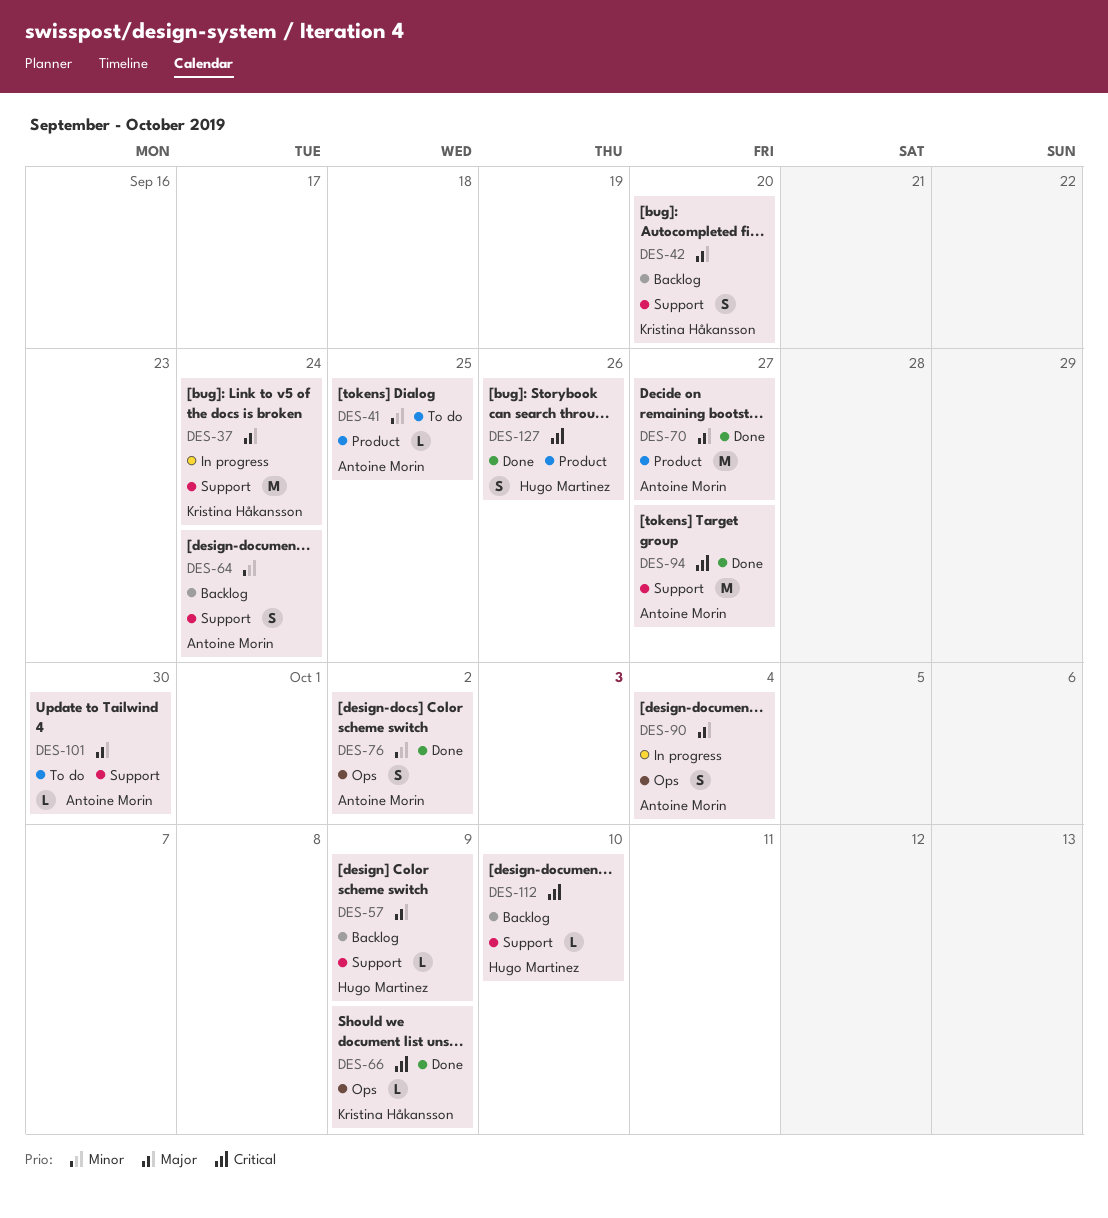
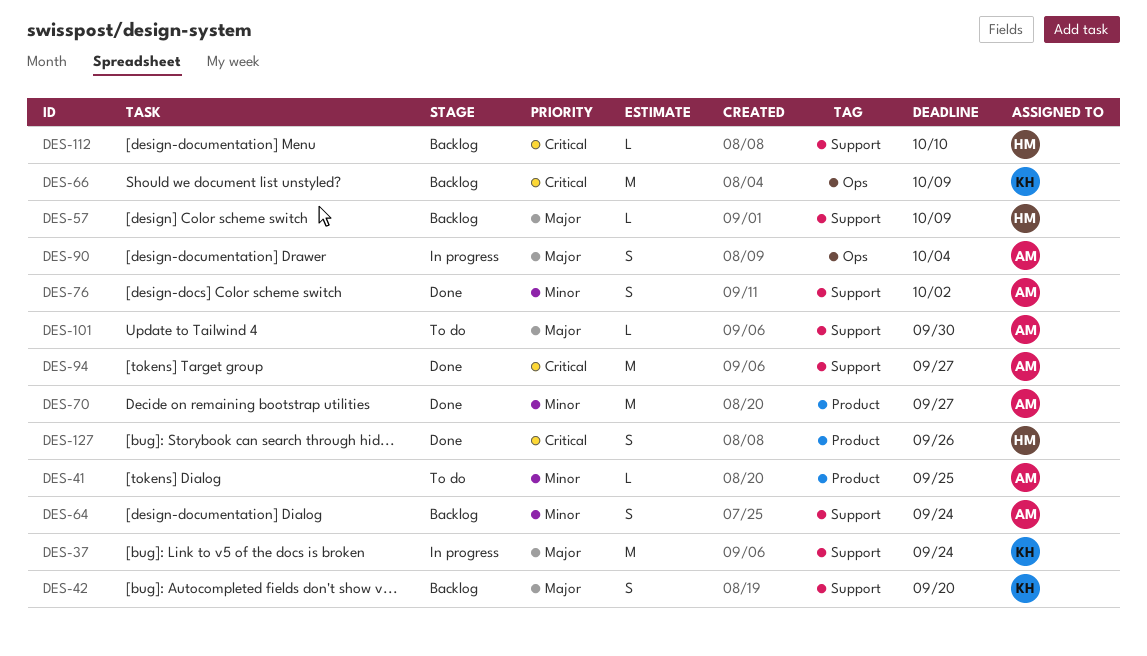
DES-66, status: Done -> Backlog
DES-66, estimate: L -> M
DES-70, priority: Major -> Minor
DES-76, label: Ops -> Support

